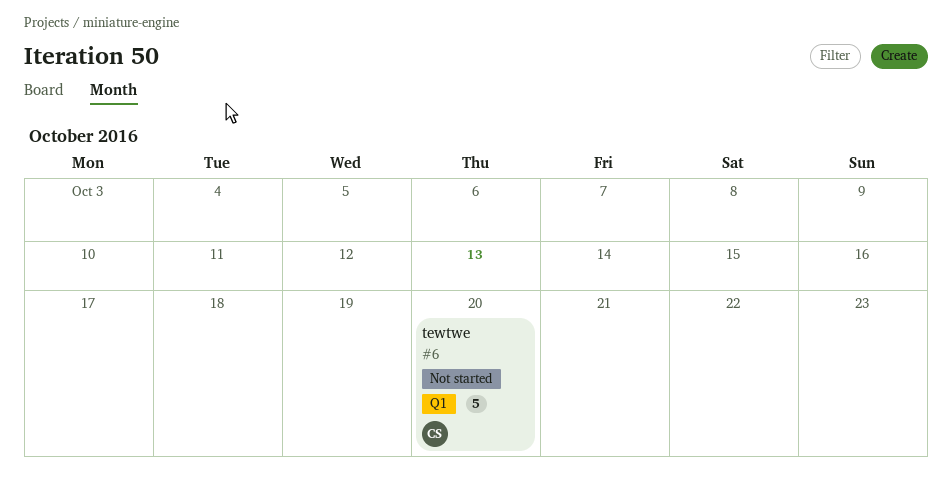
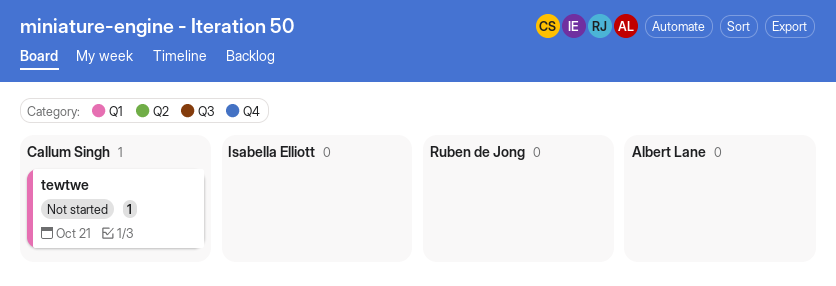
tewtwe, estimate: 5 -> 1
tewtwe, due: Oct 20 -> Oct 21

